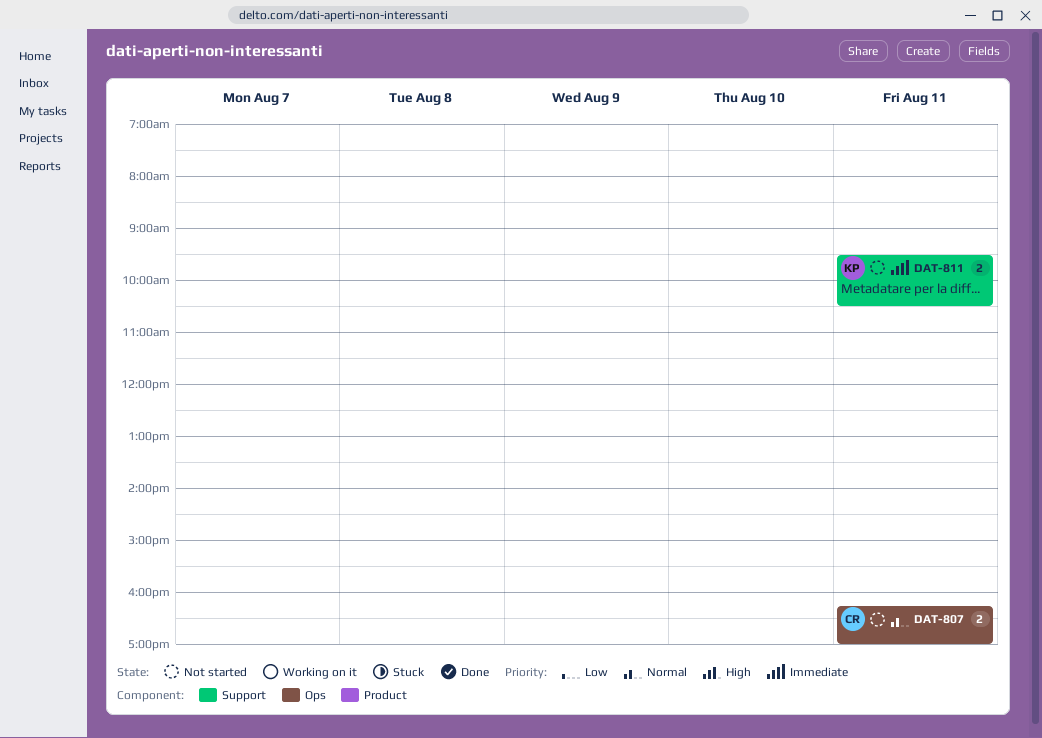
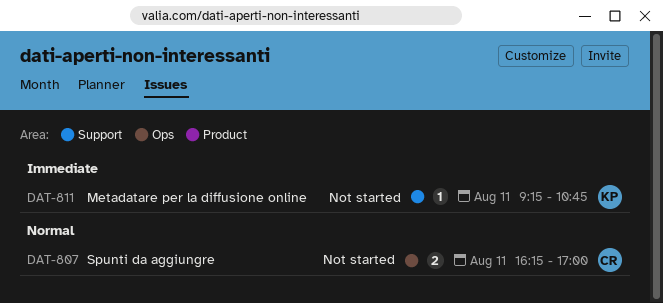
DAT-811, estimate: 2 -> 1
DAT-811, begins: 09:30 -> 09:15
DAT-811, ends: 10:30 -> 10:45

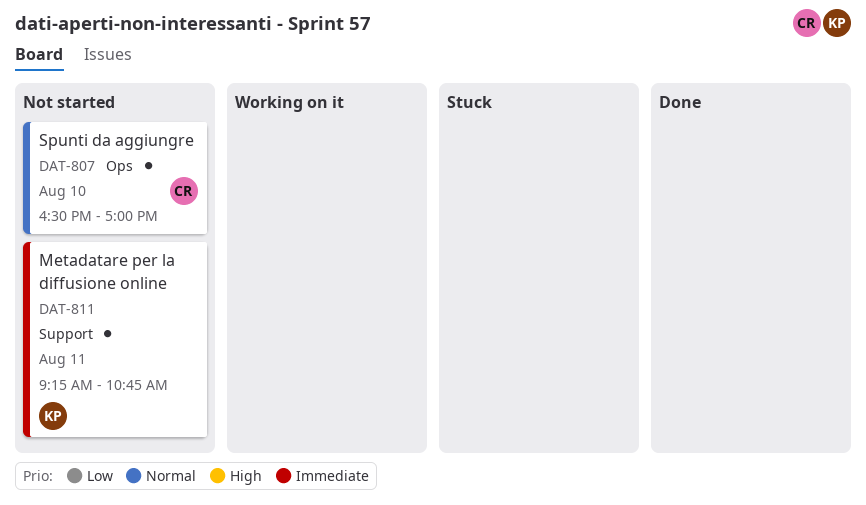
DAT-807, estimate: 2 -> 1
DAT-807, day: Aug 11 -> Aug 10
DAT-807, begins: 16:15 -> 16:30

